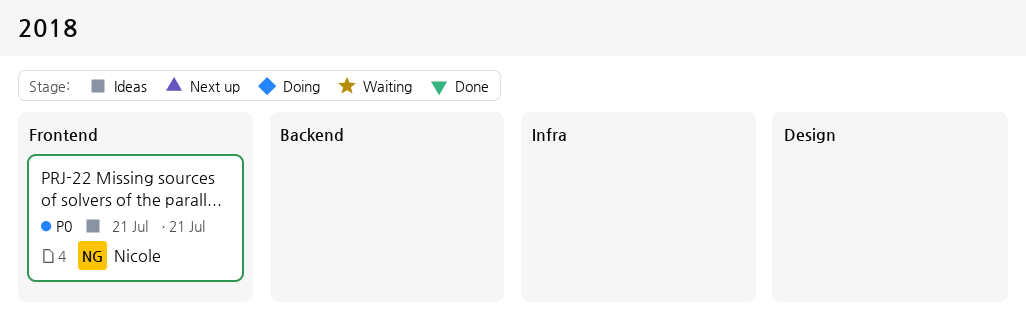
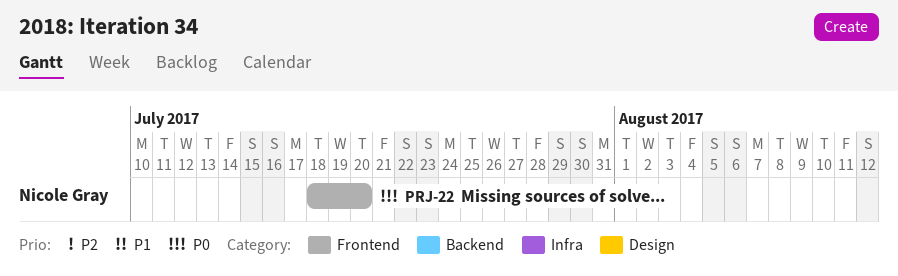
PRJ-22, start: Jul 21 -> Jul 18
PRJ-22, due: Jul 21 -> Jul 20

